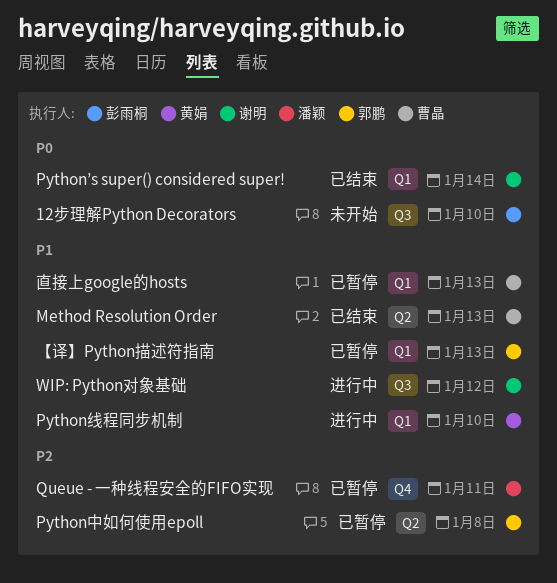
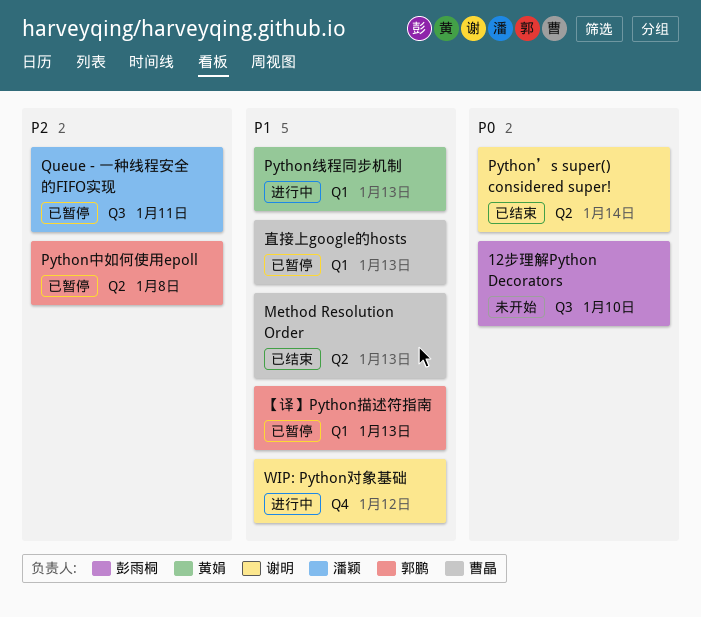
Python’s super() considered super!, label: Q1 -> Q2
Python线程同步机制, due: Jan 10 -> Jan 13
Queue - 一种线程安全的FIFO实现, label: Q4 -> Q3
WIP: Python对象基础, label: Q3 -> Q4

